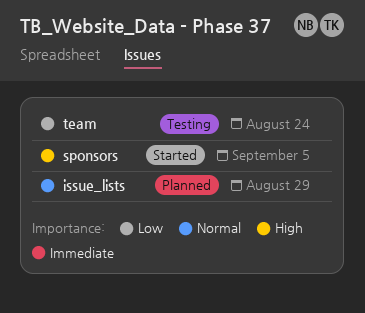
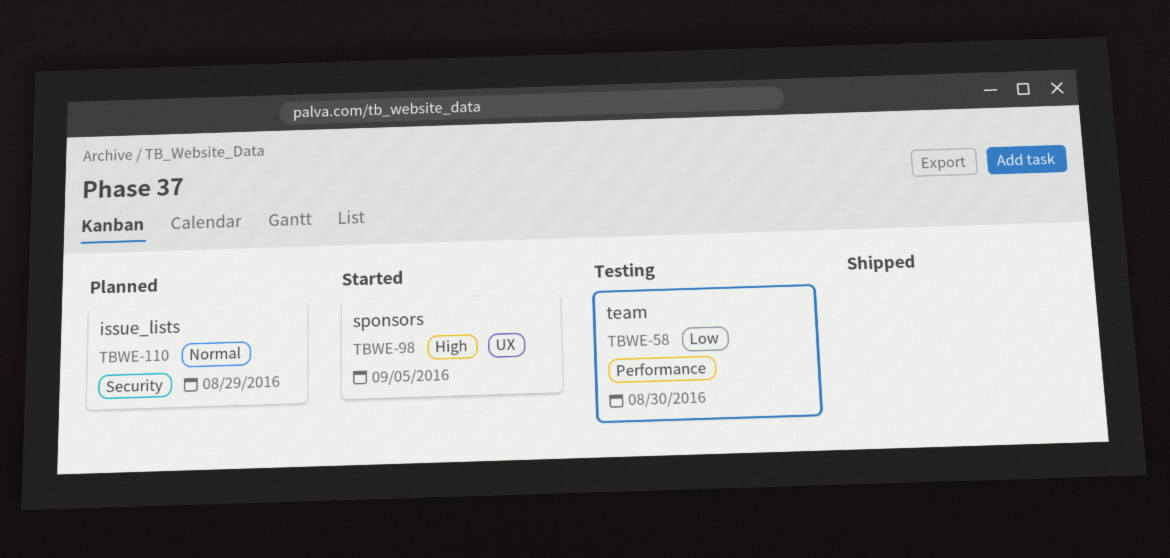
team, due: Aug 24 -> Aug 30

